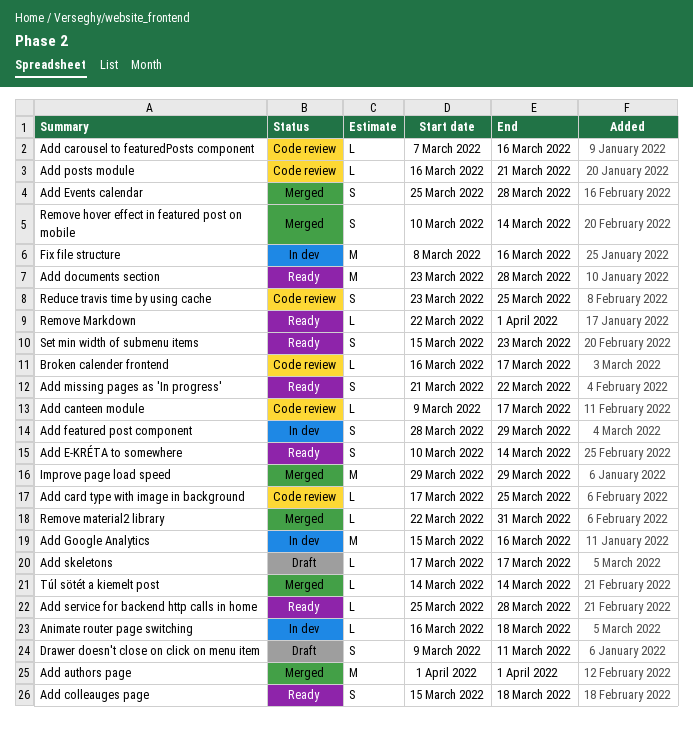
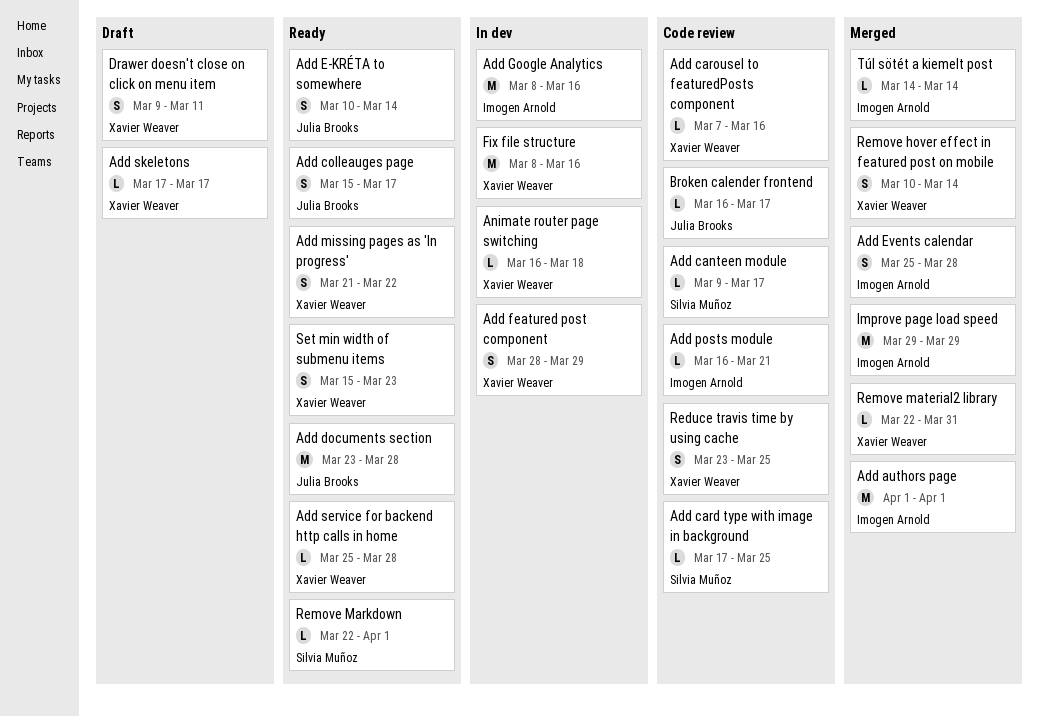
Add colleauges page, due: Mar 18 -> Mar 17
Add Google Analytics, start: Mar 15 -> Mar 8

